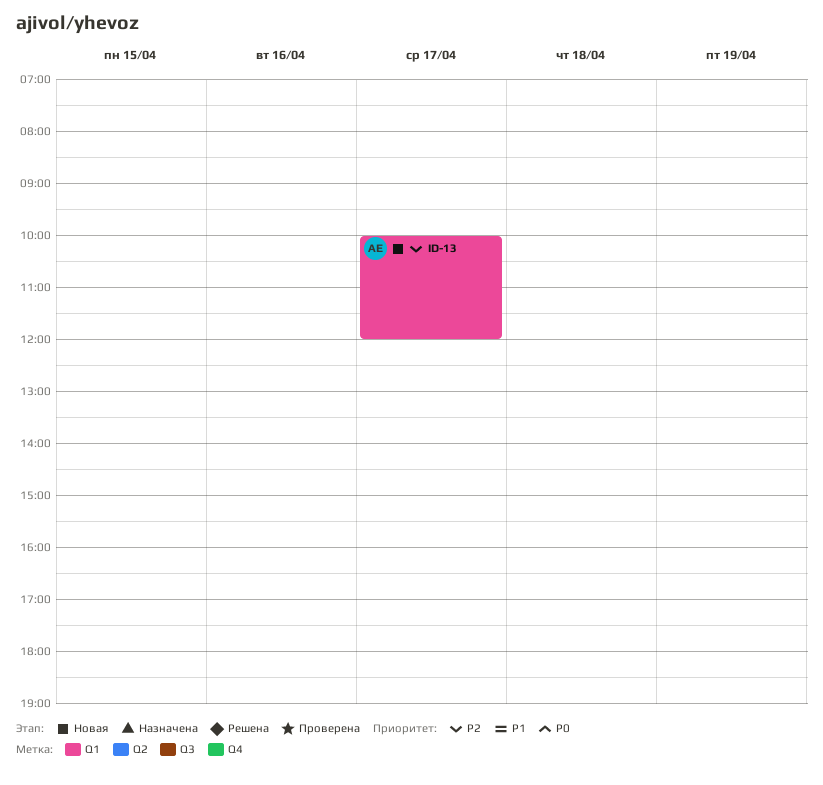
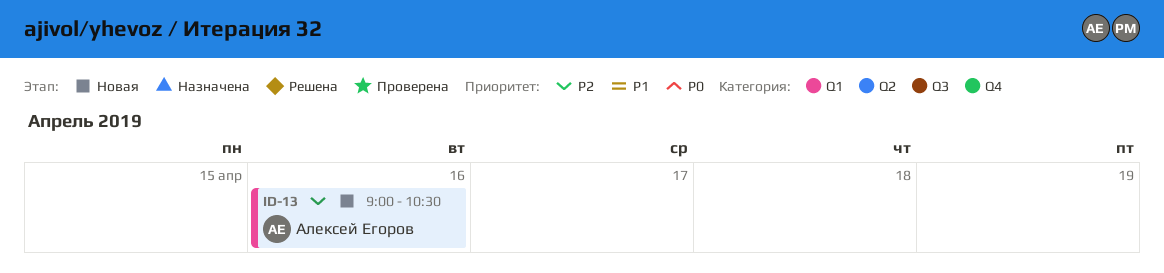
ID-13, day: Apr 17 -> Apr 16
ID-13, begins: 10:00 -> 09:00
ID-13, ends: 12:00 -> 10:30

